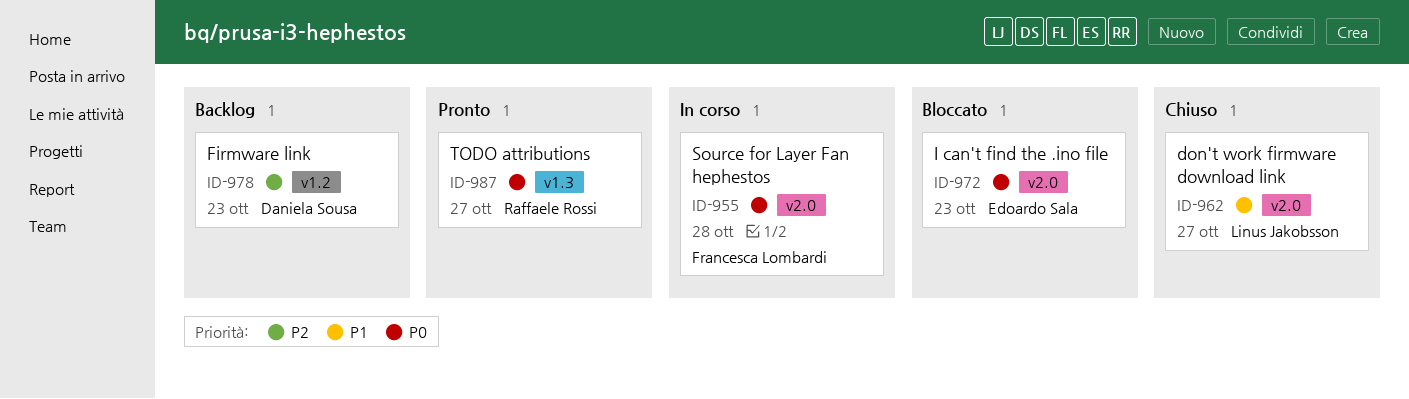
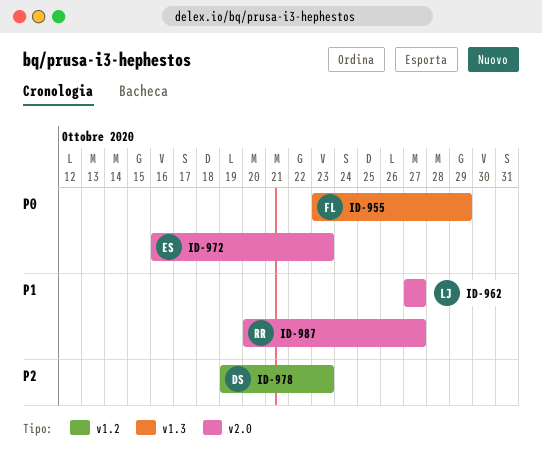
ID-955, label: v2.0 -> v1.3
ID-955, due: Oct 28 -> Oct 29
ID-987, priority: P0 -> P1
ID-987, label: v1.3 -> v2.0

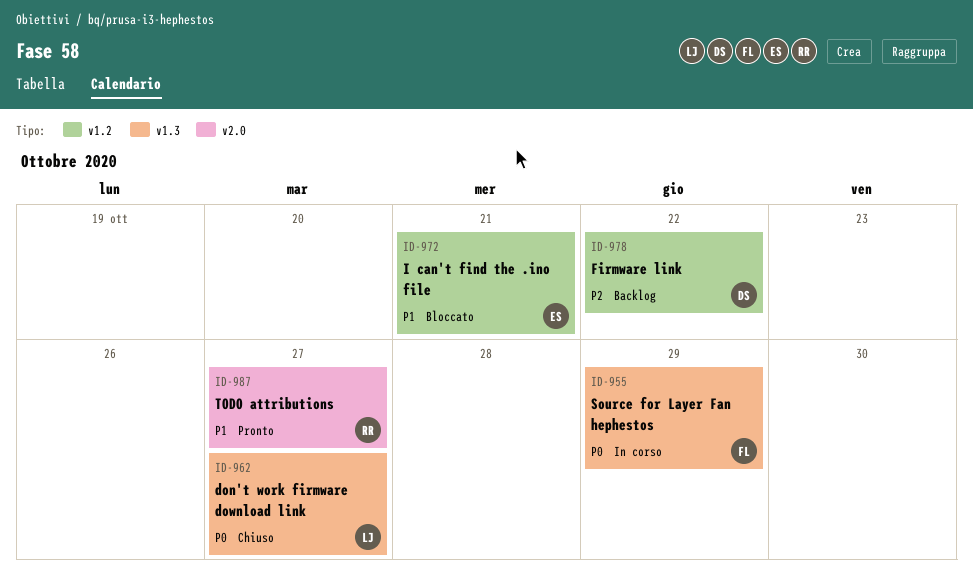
ID-962, priority: P1 -> P0
ID-962, label: v2.0 -> v1.3
ID-972, priority: P0 -> P1
ID-972, label: v2.0 -> v1.2
ID-972, due: Oct 23 -> Oct 21
ID-978, due: Oct 23 -> Oct 22

